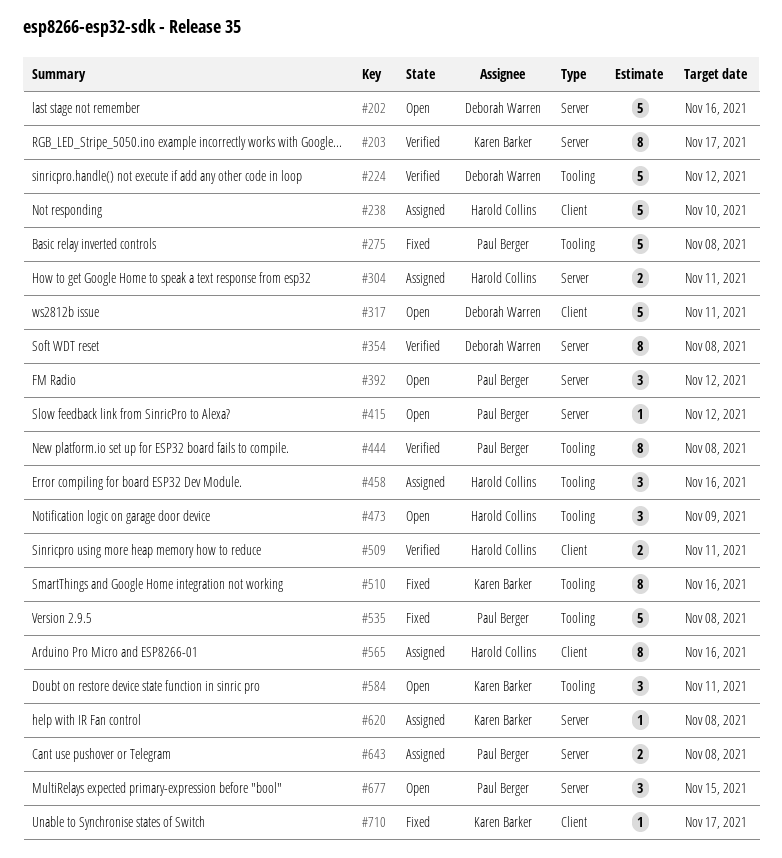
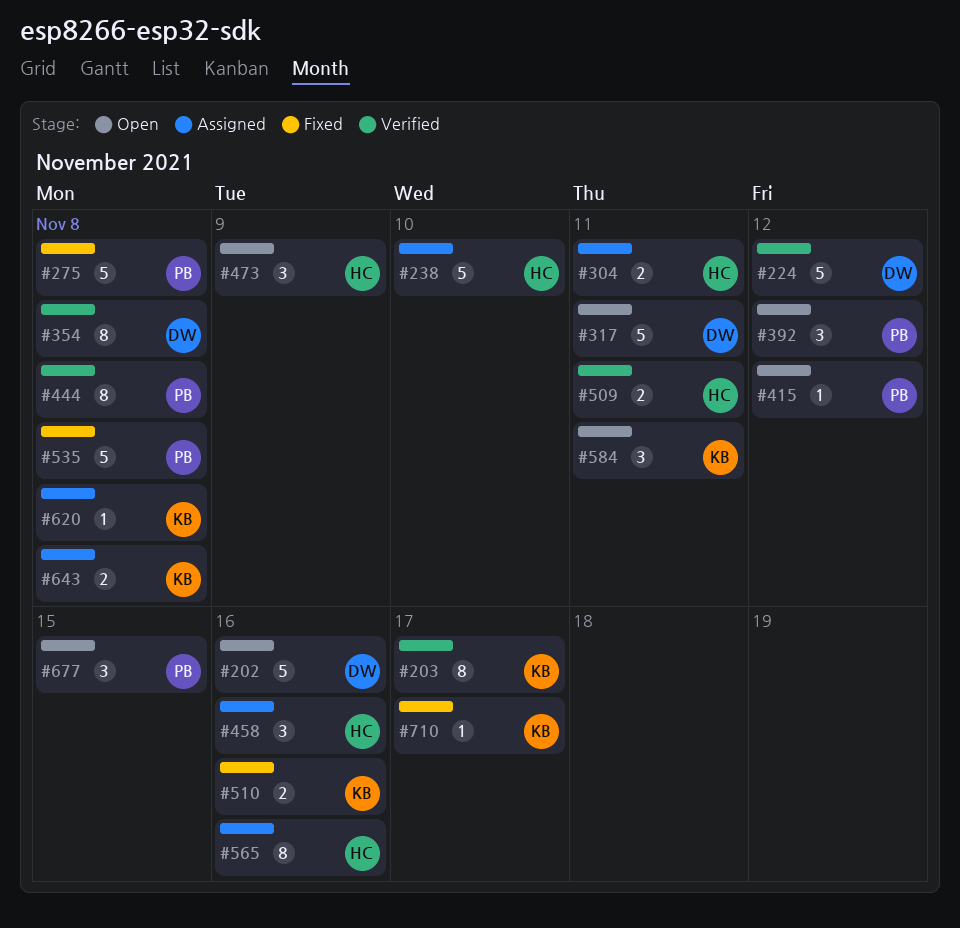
#510, estimate: 8 -> 2
#643, owner: Paul Berger -> Karen Barker

